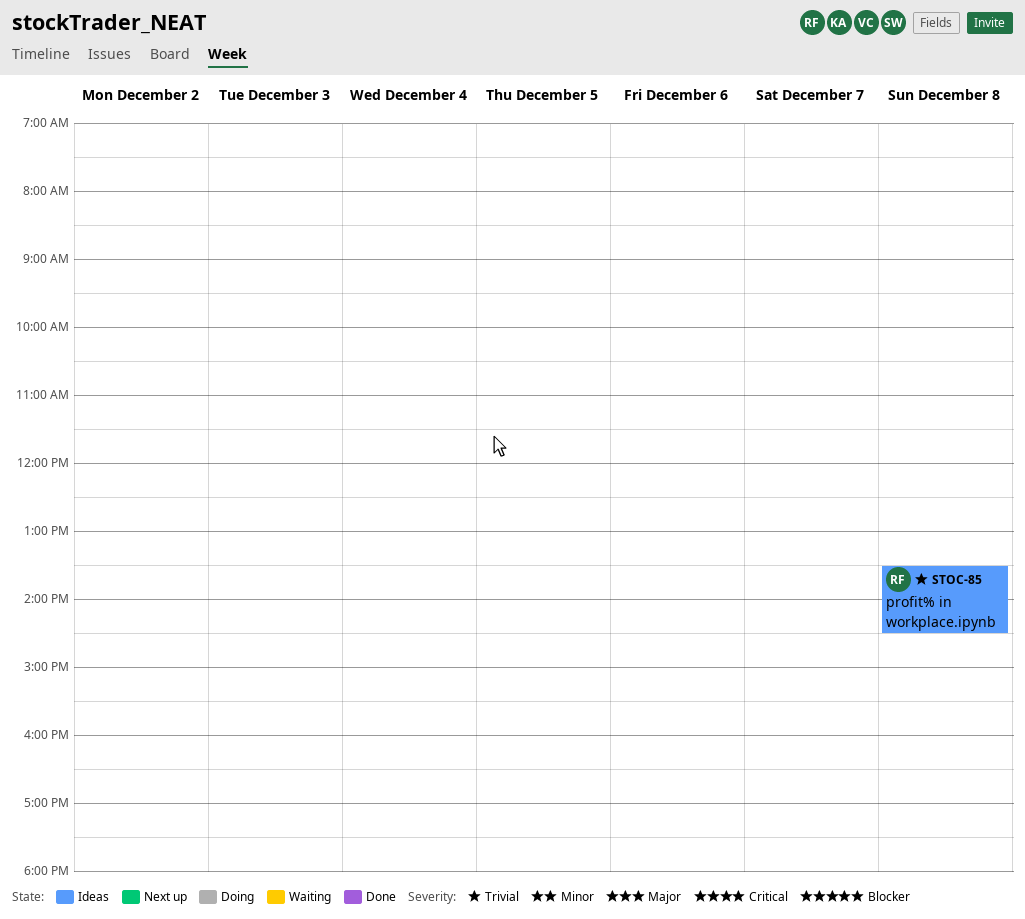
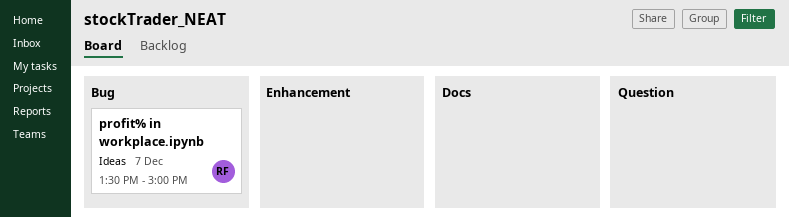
profit% in workplace.ipynb, day: Dec 8 -> Dec 7
profit% in workplace.ipynb, ends: 14:30 -> 15:00

